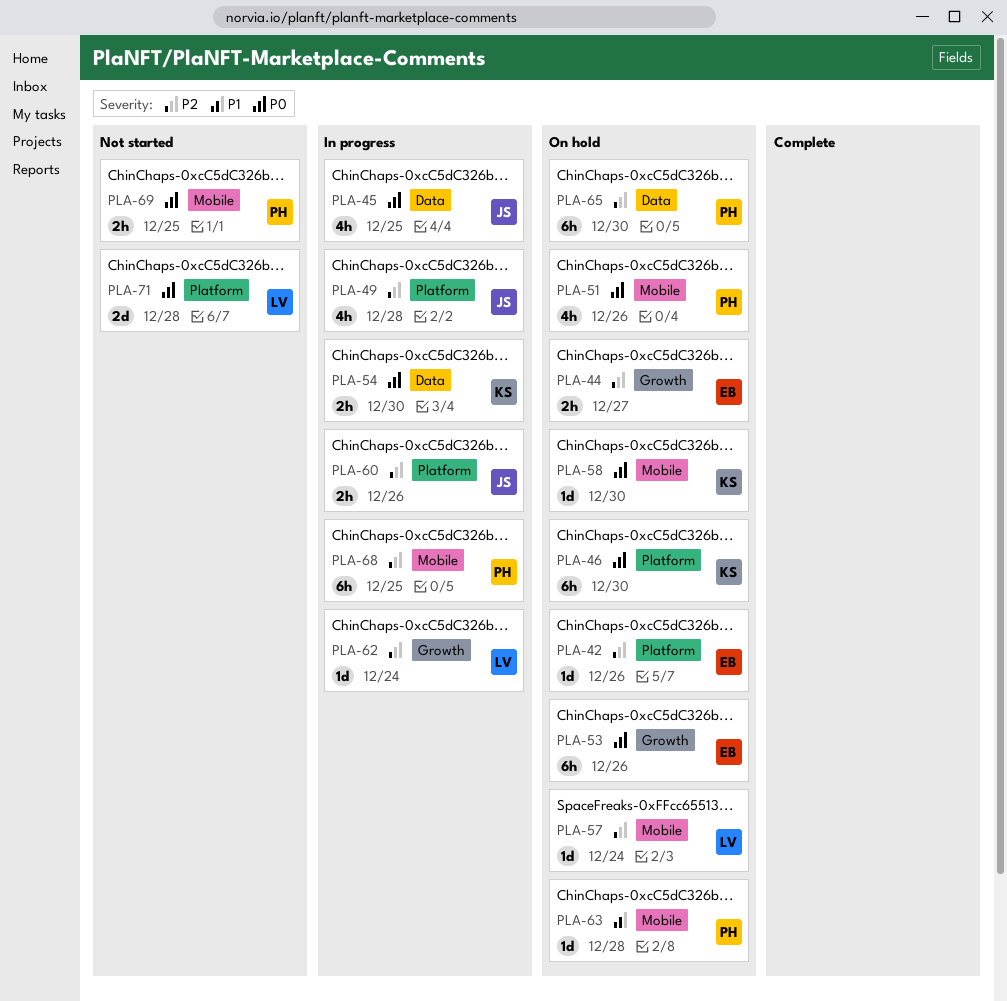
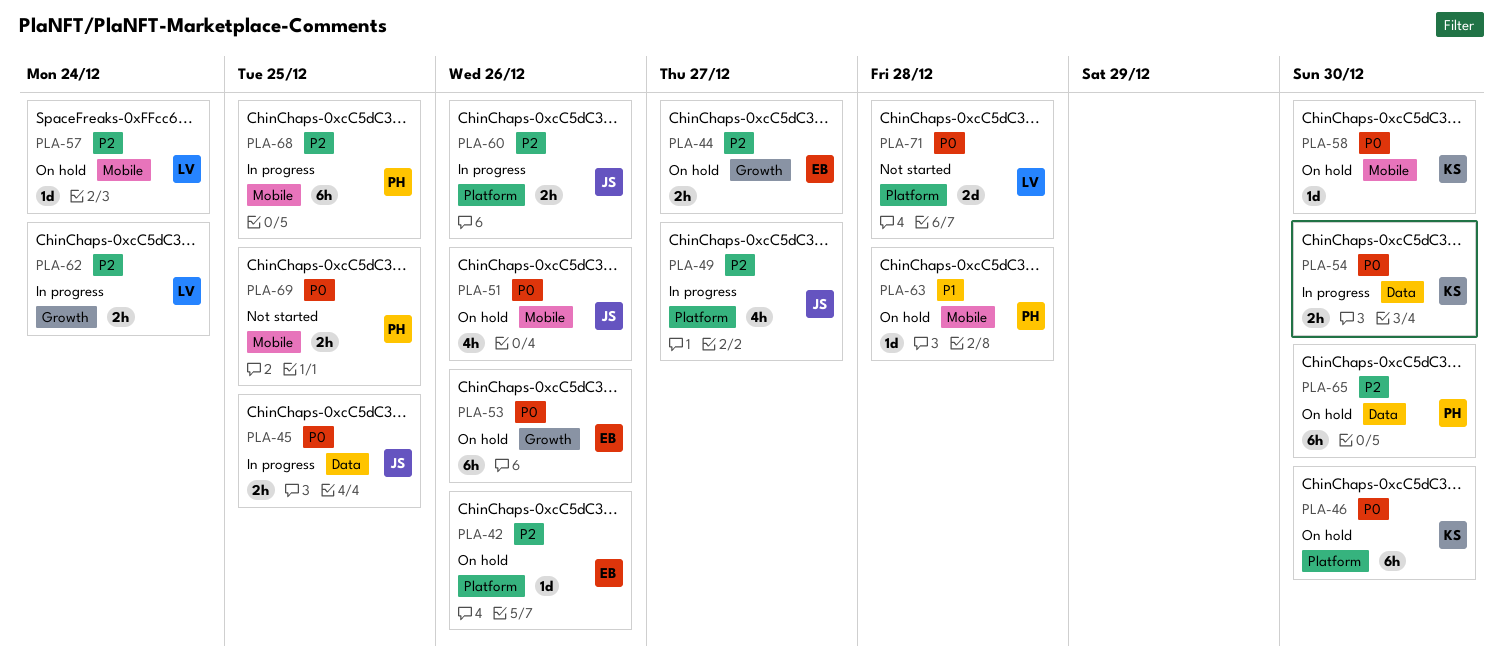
PLA-45, estimate: 4h -> 2h
PLA-49, due: Dec 28 -> Dec 27
PLA-51, owner: PH -> JS
PLA-62, estimate: 1d -> 2h

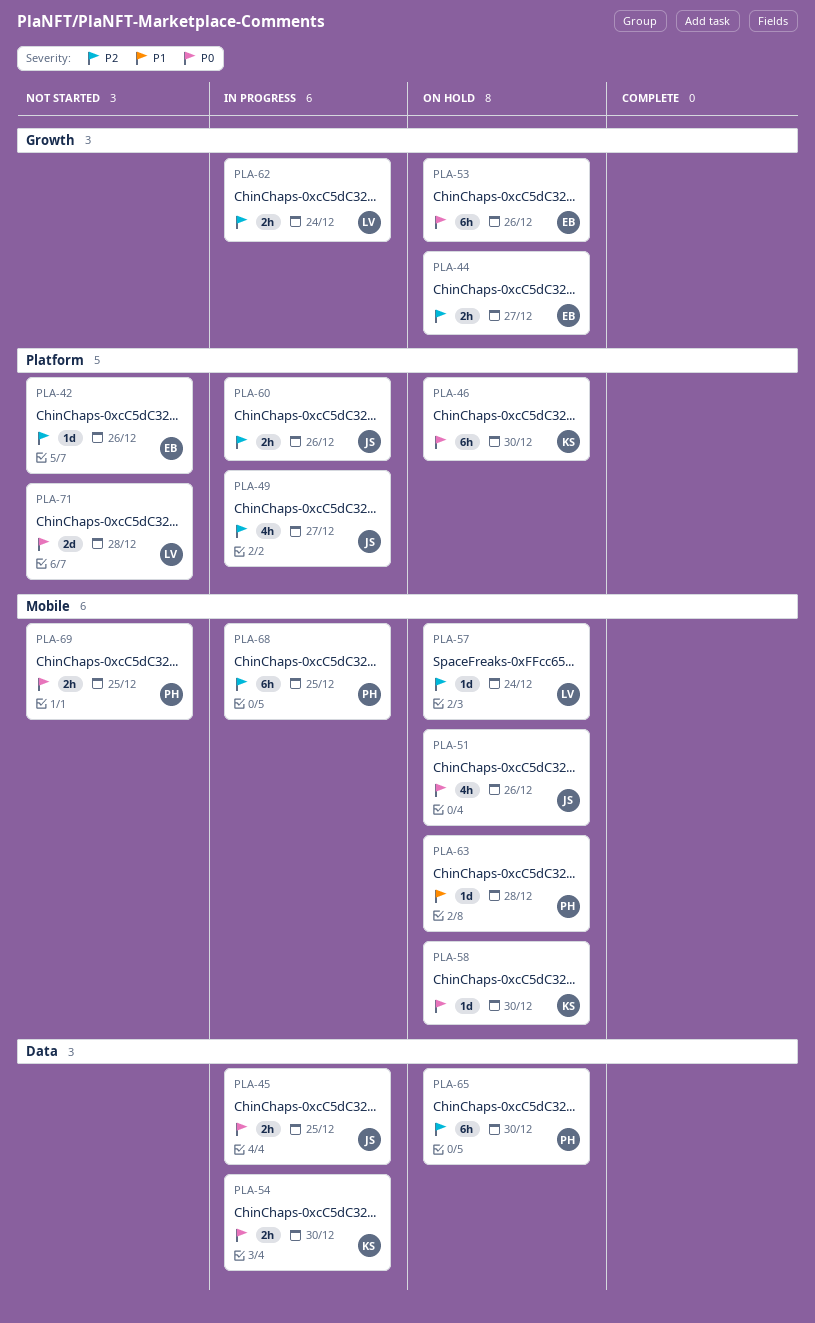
PLA-42, status: On hold -> Not started

